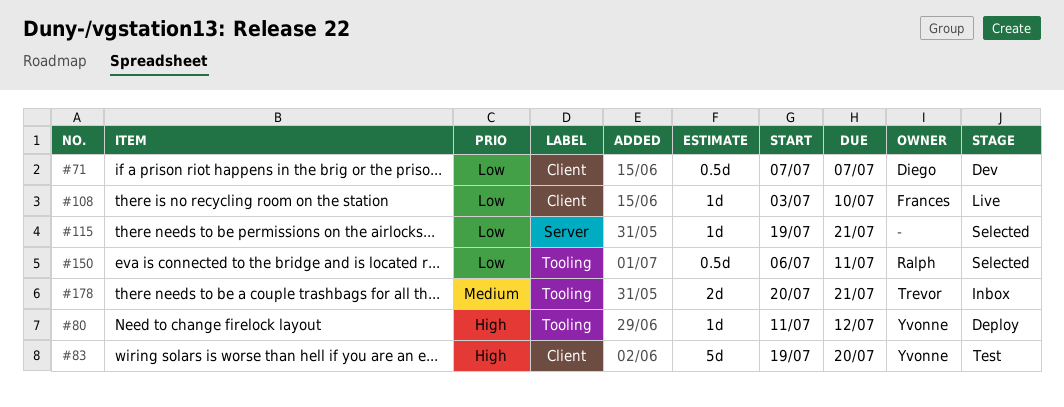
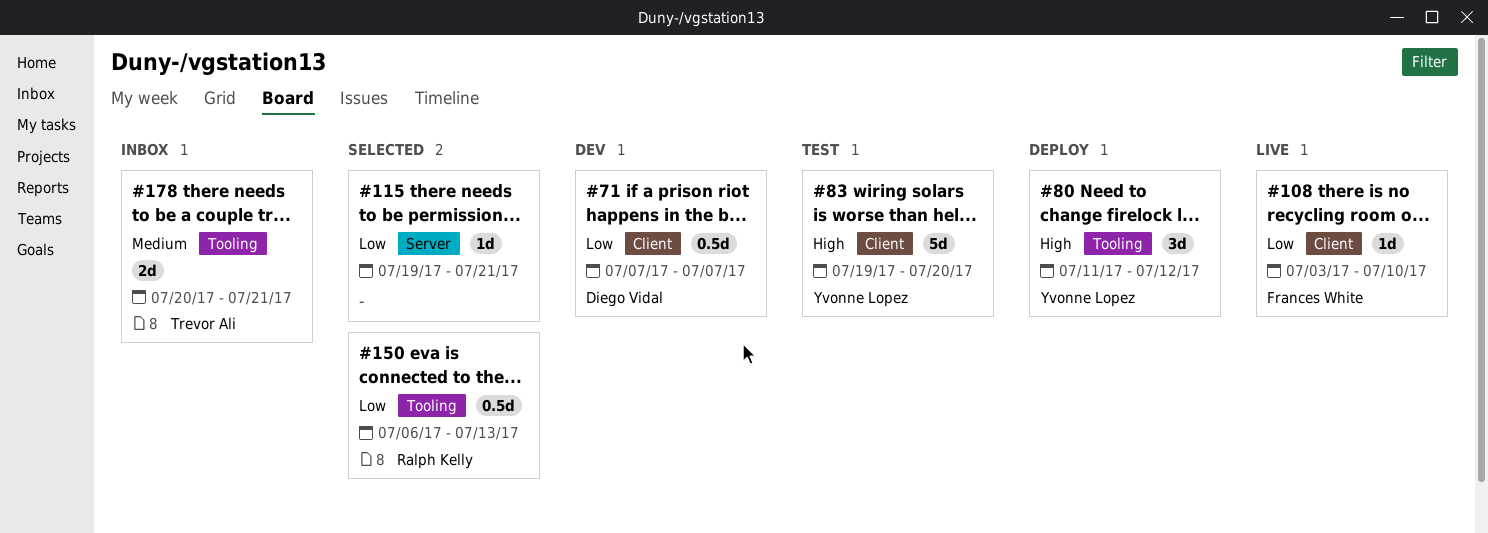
#80, estimate: 1d -> 3d
#150, due: Jul 11 -> Jul 13

